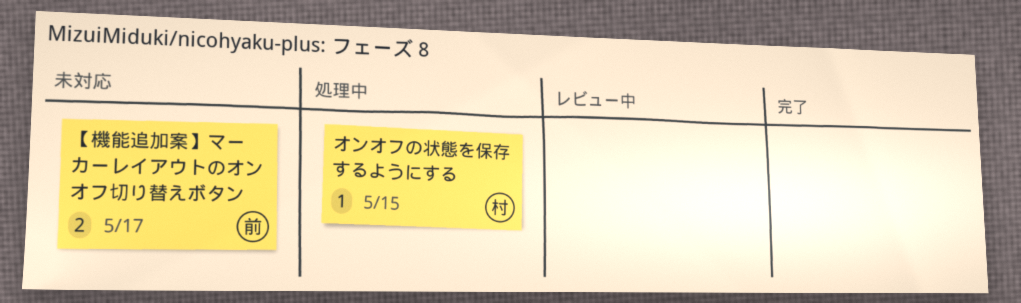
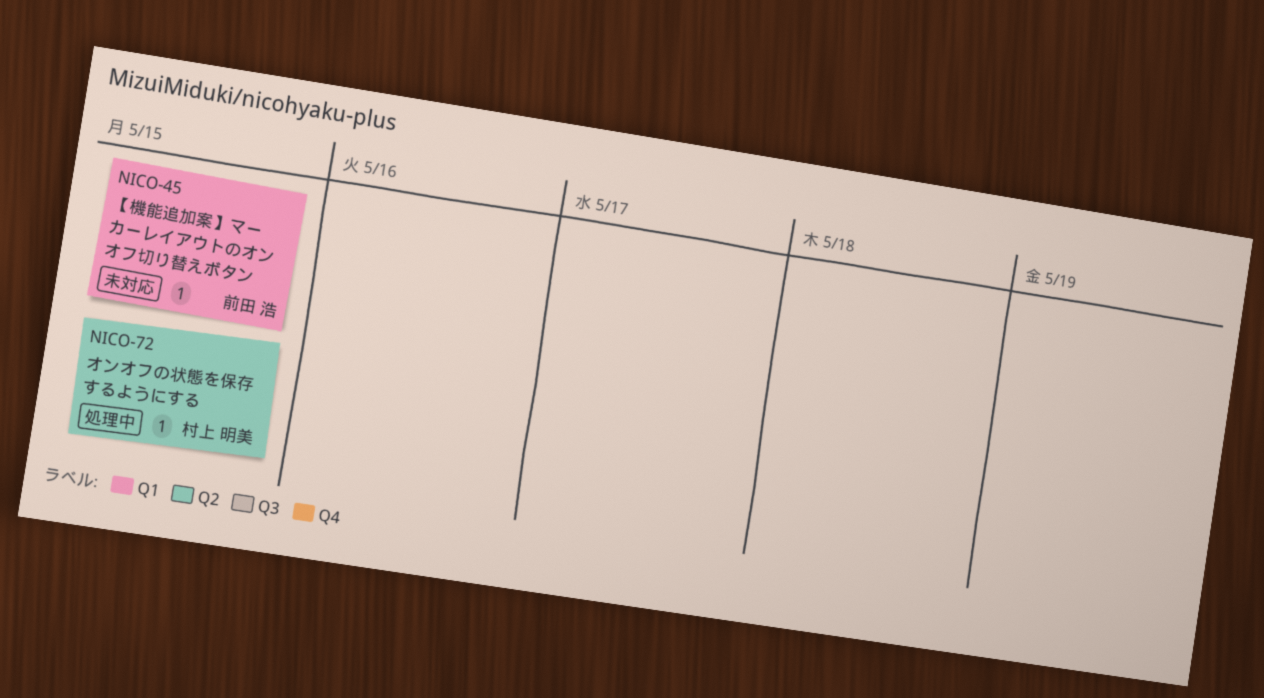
【機能追加案】マーカーレイアウトのオンオフ切り替えボタン, estimate: 2 -> 1
【機能追加案】マーカーレイアウトのオンオフ切り替えボタン, due: May 17 -> May 15

